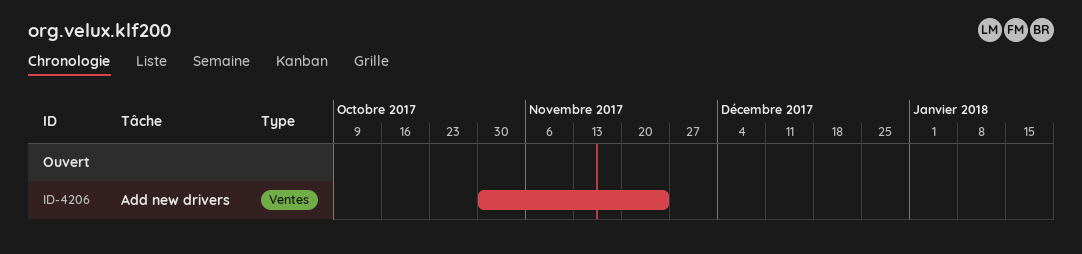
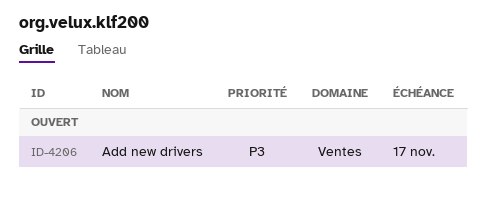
ID-4206, due: Nov 24 -> Nov 17

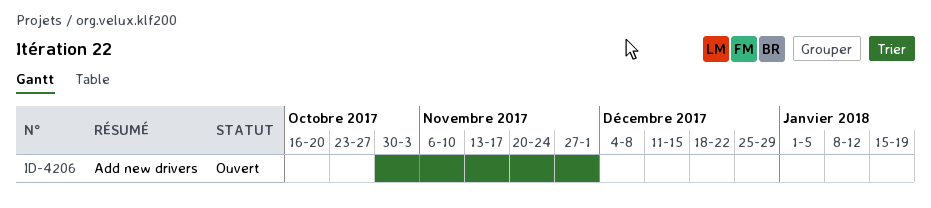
ID-4206, due: Nov 17 -> Dec 1

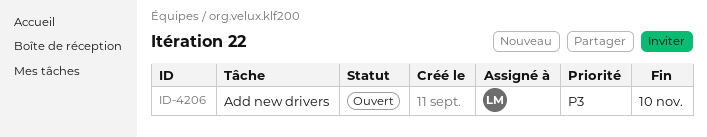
ID-4206, due: Dec 1 -> Nov 10

